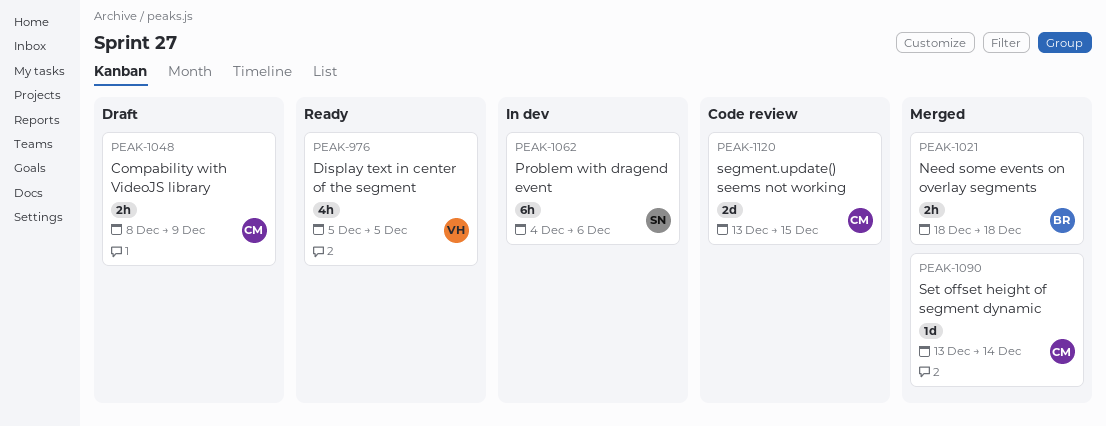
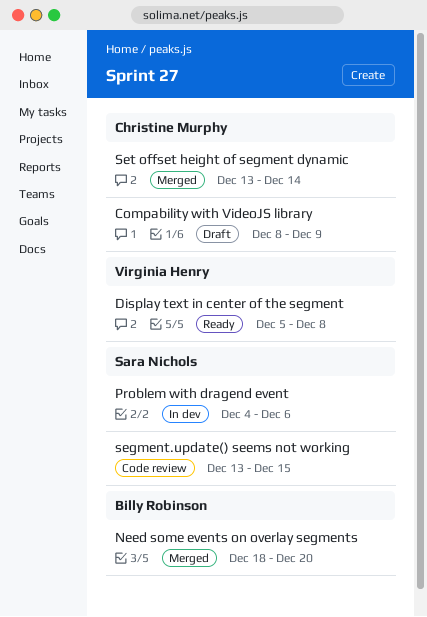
Display text in center of the segment, due: Dec 5 -> Dec 8
Need some events on overlay segments, due: Dec 18 -> Dec 20
segment.update() seems not working, owner: Christine Murphy -> Sara Nichols

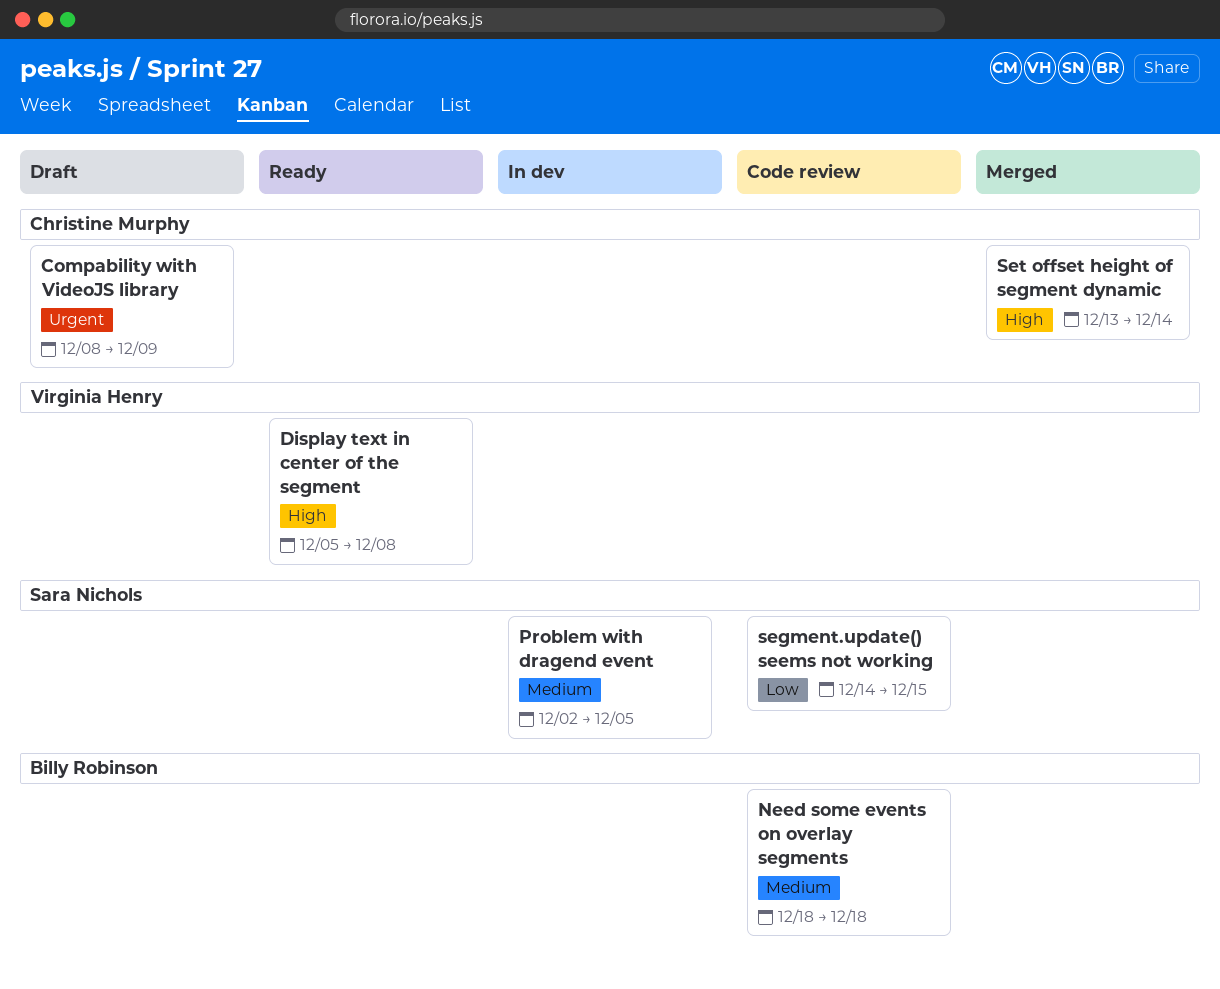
Need some events on overlay segments, status: Merged -> Code review
Need some events on overlay segments, due: Dec 20 -> Dec 18
Problem with dragend event, start: Dec 4 -> Dec 2
Problem with dragend event, due: Dec 6 -> Dec 5
segment.update() seems not working, start: Dec 13 -> Dec 14

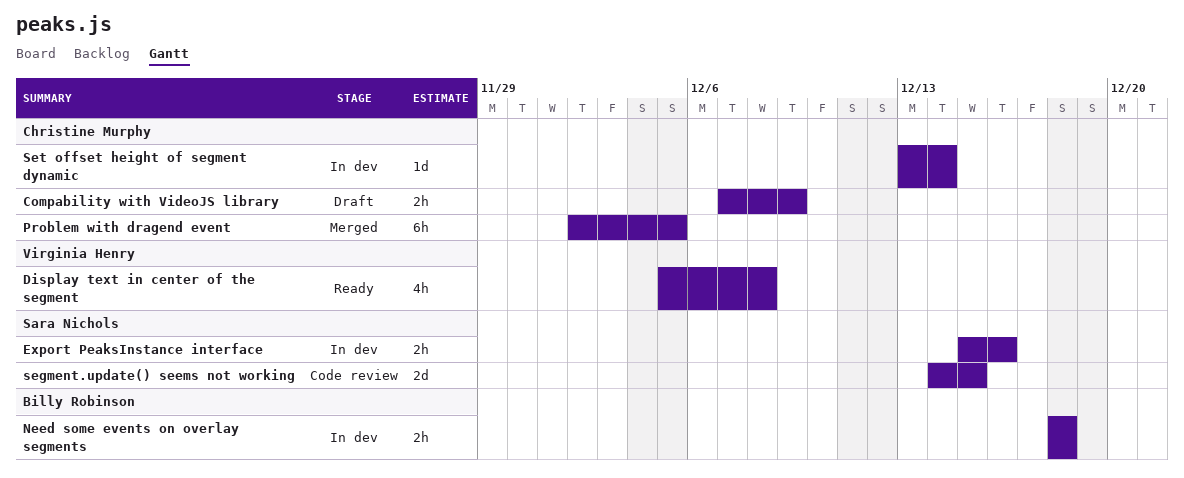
Compability with VideoJS library, start: Dec 8 -> Dec 7
Export PeaksInstance interface: none -> present
Need some events on overlay segments, status: Code review -> In dev
Problem with dragend event, status: In dev -> Merged
Problem with dragend event, owner: Sara Nichols -> Christine Murphy
Set offset height of segment dynamic, status: Merged -> In dev

